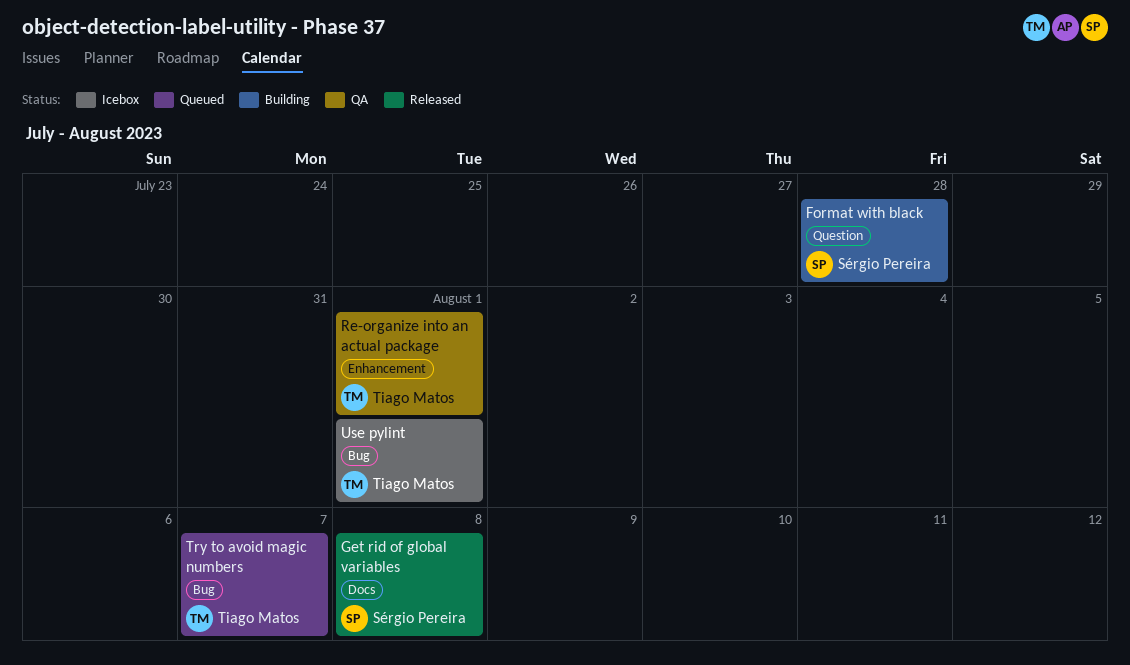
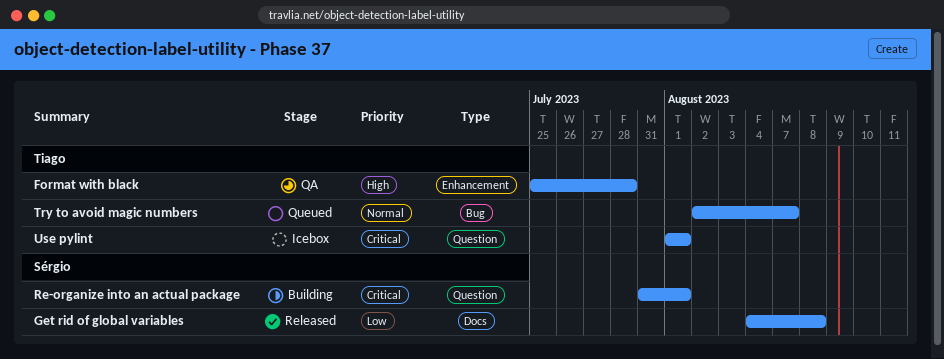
Format with black, status: Building -> QA
Format with black, owner: Sérgio Pereira -> Tiago Matos
Format with black, label: Question -> Enhancement
Re-organize into an actual package, status: QA -> Building
Re-organize into an actual package, owner: Tiago Matos -> Sérgio Pereira
Re-organize into an actual package, label: Enhancement -> Question
Use pylint, label: Bug -> Question

